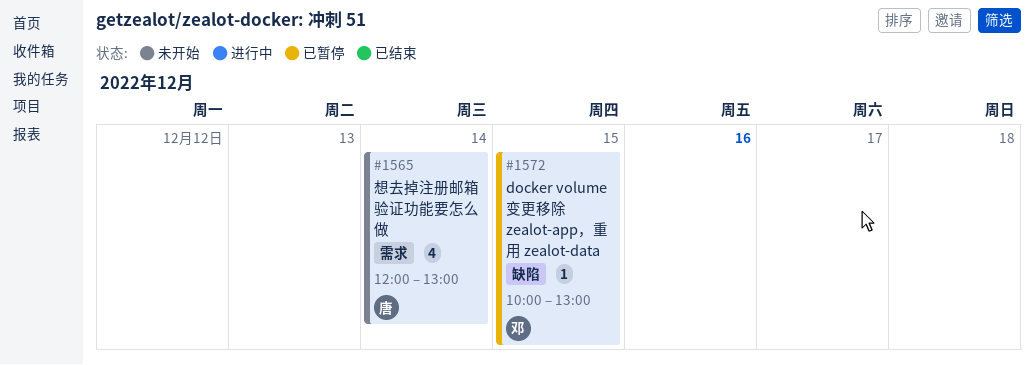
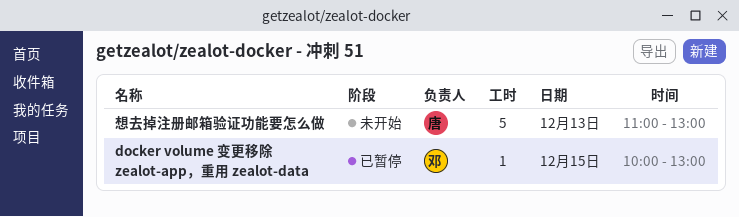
想去掉注册邮箱验证功能要怎么做, estimate: 4 -> 5
想去掉注册邮箱验证功能要怎么做, day: Dec 14 -> Dec 13
想去掉注册邮箱验证功能要怎么做, begins: 12:00 -> 11:00

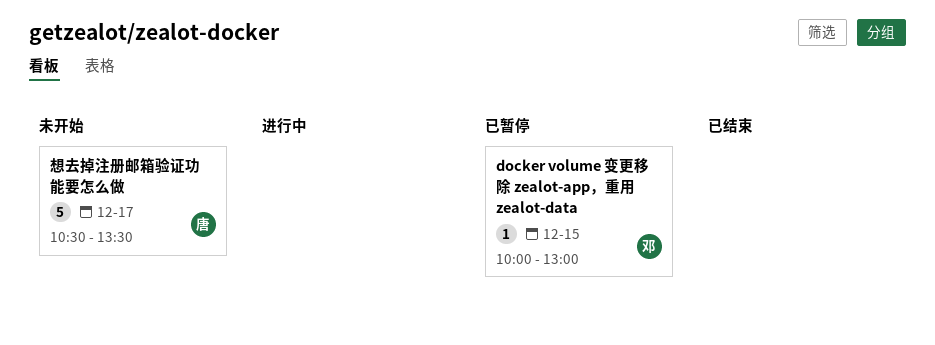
想去掉注册邮箱验证功能要怎么做, day: Dec 13 -> Dec 17
想去掉注册邮箱验证功能要怎么做, begins: 11:00 -> 10:30
想去掉注册邮箱验证功能要怎么做, ends: 13:00 -> 13:30

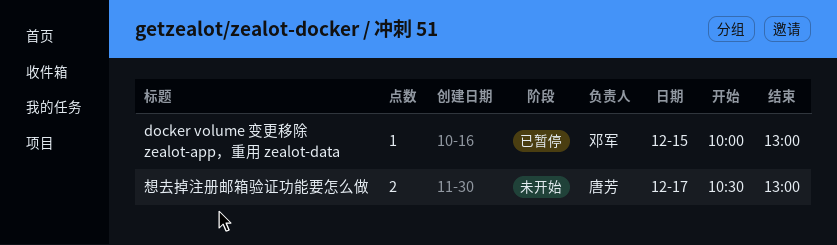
想去掉注册邮箱验证功能要怎么做, estimate: 5 -> 2
想去掉注册邮箱验证功能要怎么做, ends: 13:30 -> 13:00

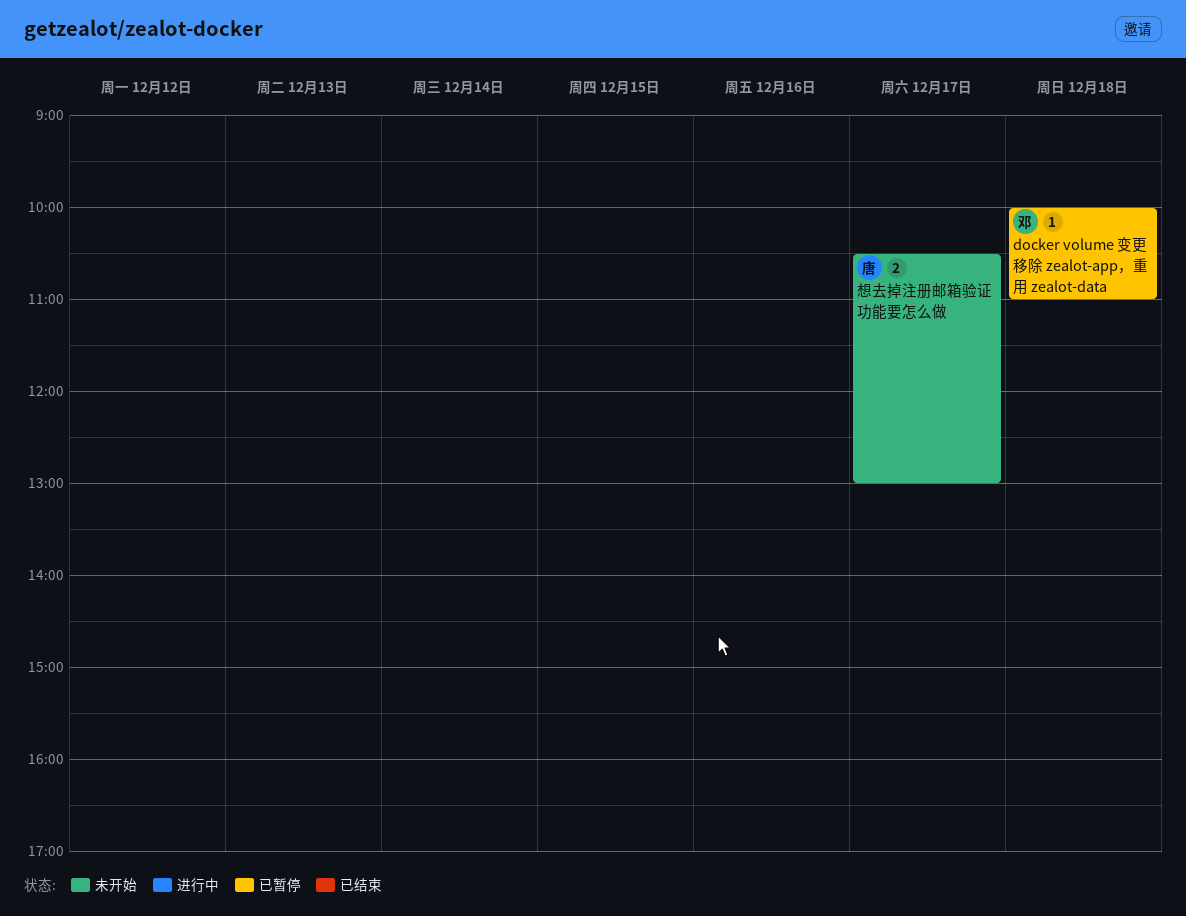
docker volume 变更移除 zealot-app，重用 zealot-data, day: Dec 15 -> Dec 18
docker volume 变更移除 zealot-app，重用 zealot-data, ends: 13:00 -> 11:00

